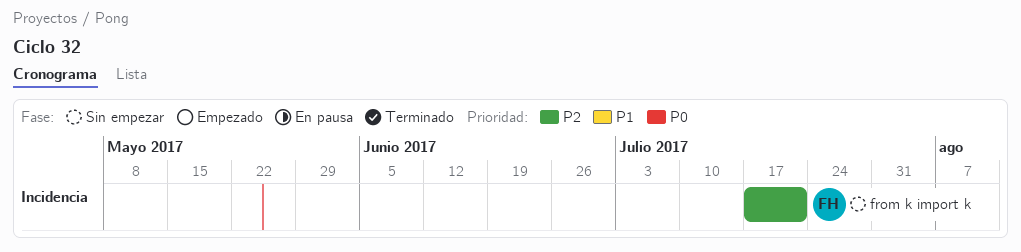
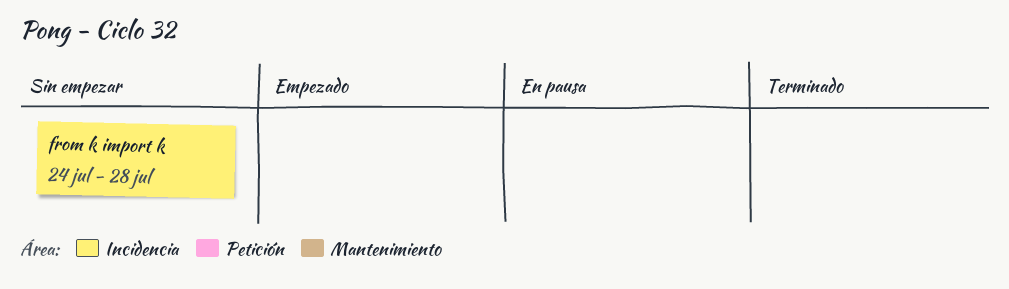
from k import k, start: Jul 17 -> Jul 24
from k import k, due: Jul 21 -> Jul 28

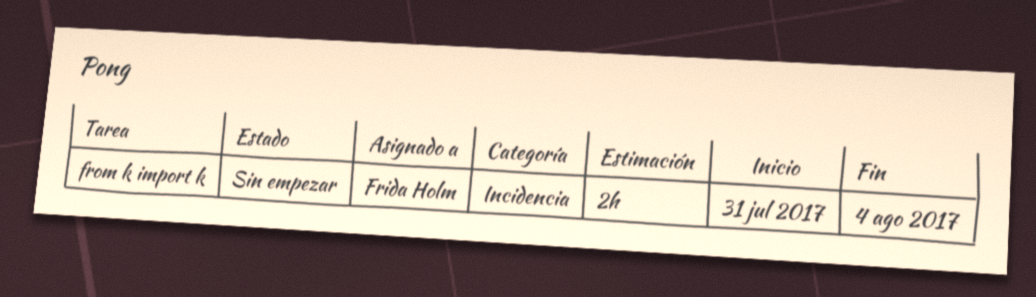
from k import k, start: Jul 24 -> Jul 31
from k import k, due: Jul 28 -> Aug 4

